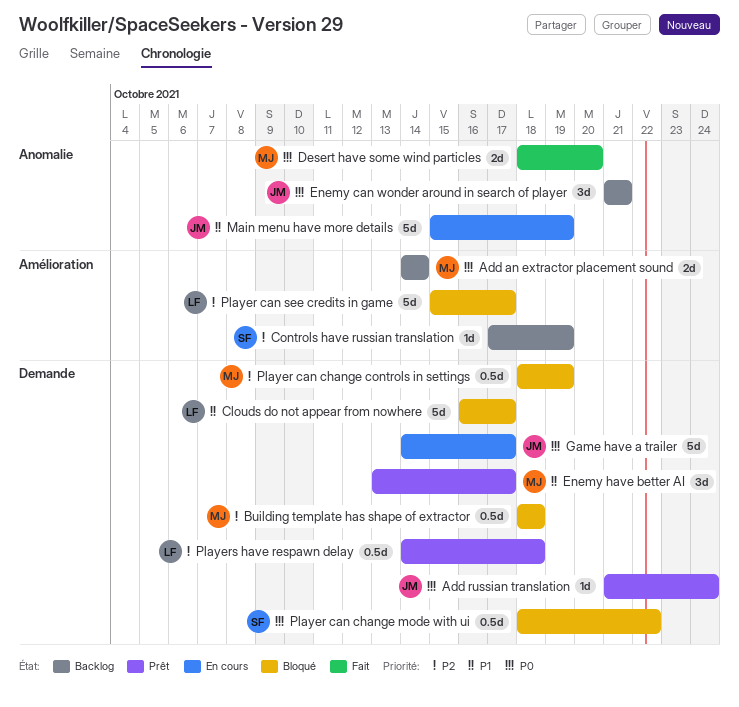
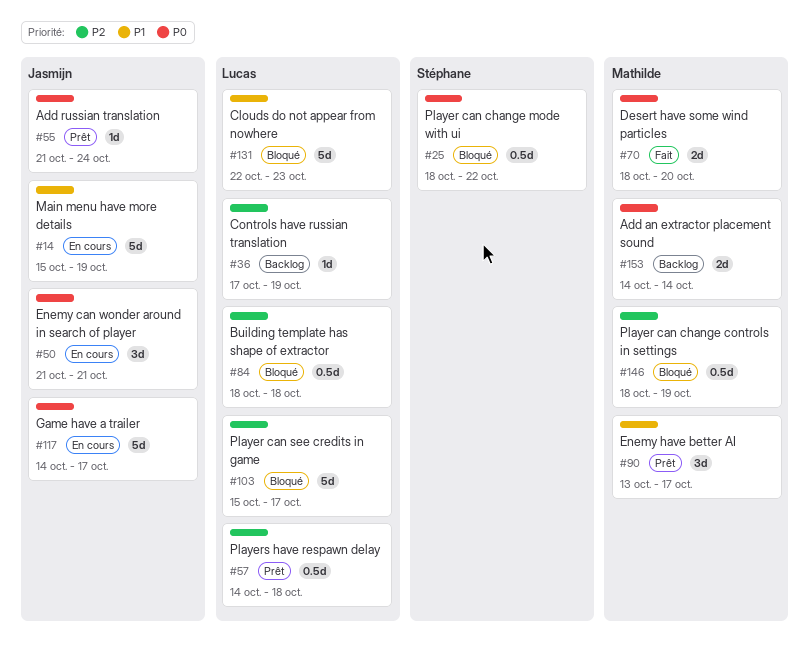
Building template has shape of extractor, owner: Mathilde -> Lucas
Clouds do not appear from nowhere, start: Oct 16 -> Oct 22
Clouds do not appear from nowhere, due: Oct 17 -> Oct 23
Controls have russian translation, owner: Stéphane -> Lucas
Enemy can wonder around in search of player, status: Backlog -> En cours

